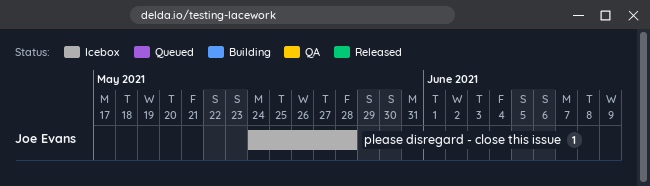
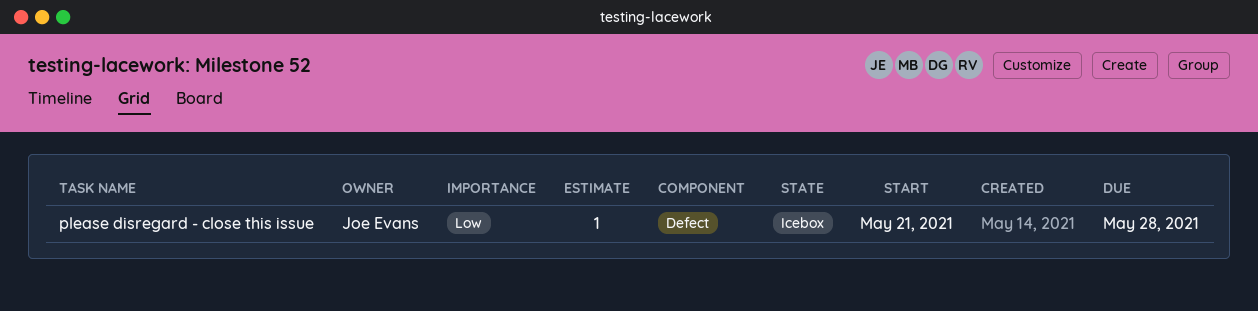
please disregard - close this issue, start: May 24 -> May 21

